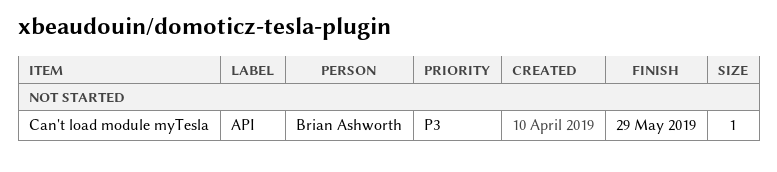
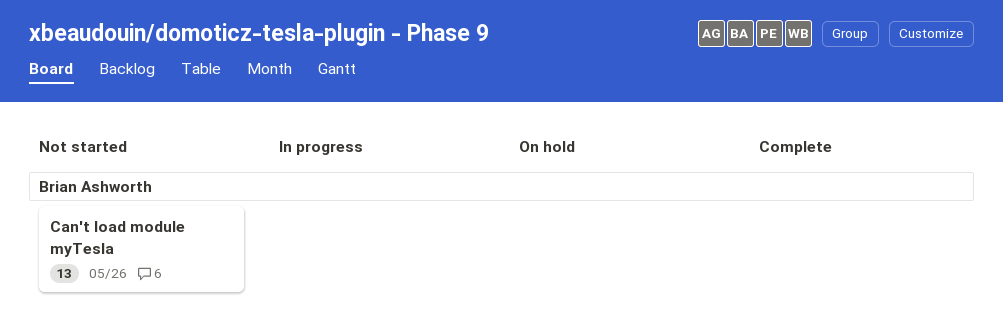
Can't load module myTesla, estimate: 1 -> 13
Can't load module myTesla, due: May 29 -> May 26

